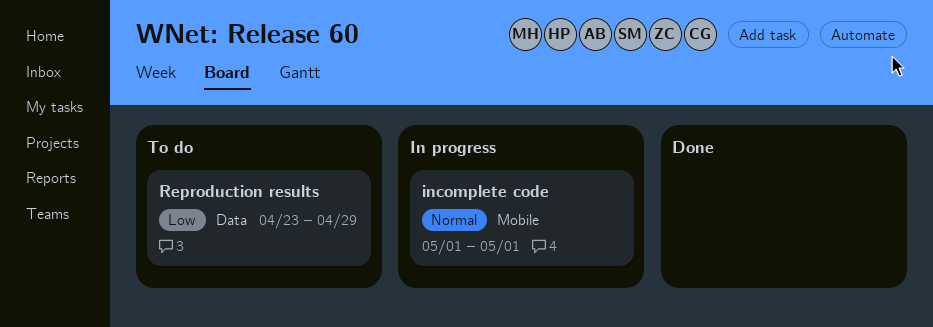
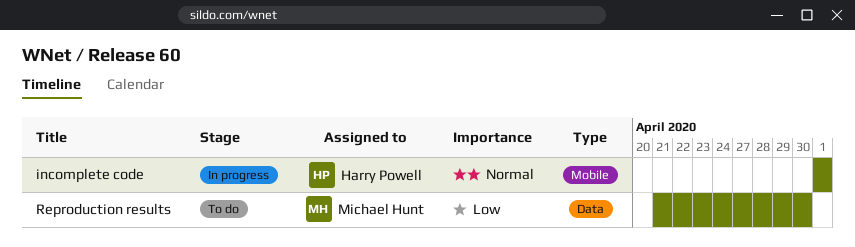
Reproduction results, start: Apr 23 -> Apr 21
Reproduction results, due: Apr 29 -> Apr 30

